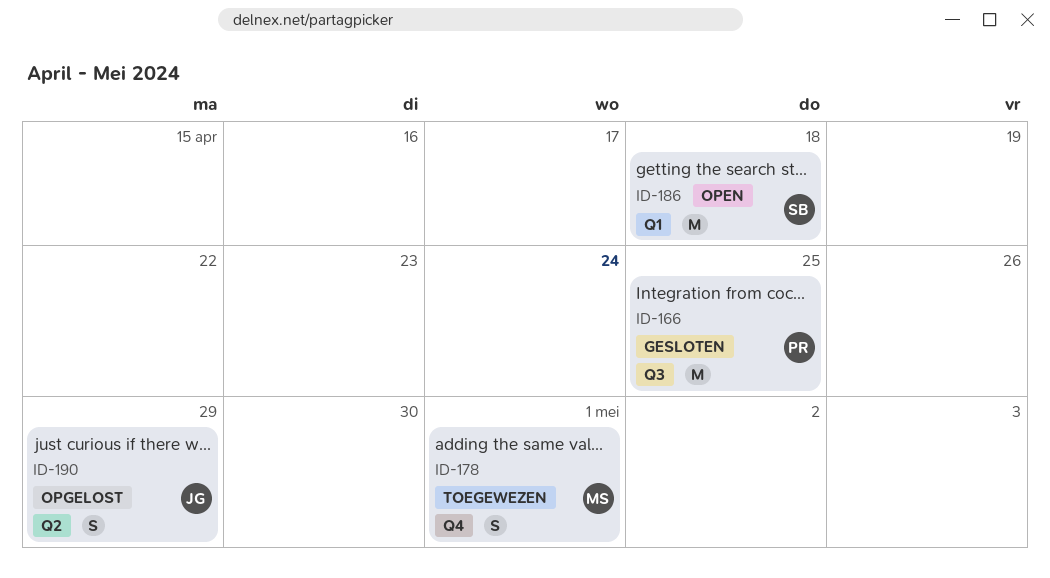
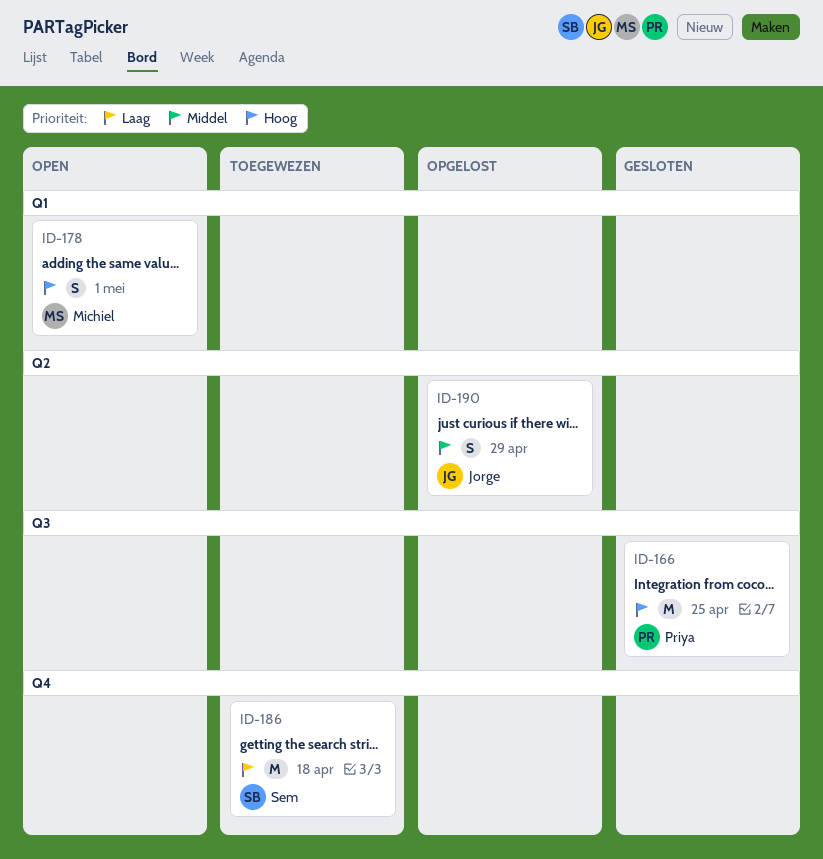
ID-178, status: Toegewezen -> Open
ID-178, label: Q4 -> Q1
ID-186, status: Open -> Toegewezen
ID-186, label: Q1 -> Q4

